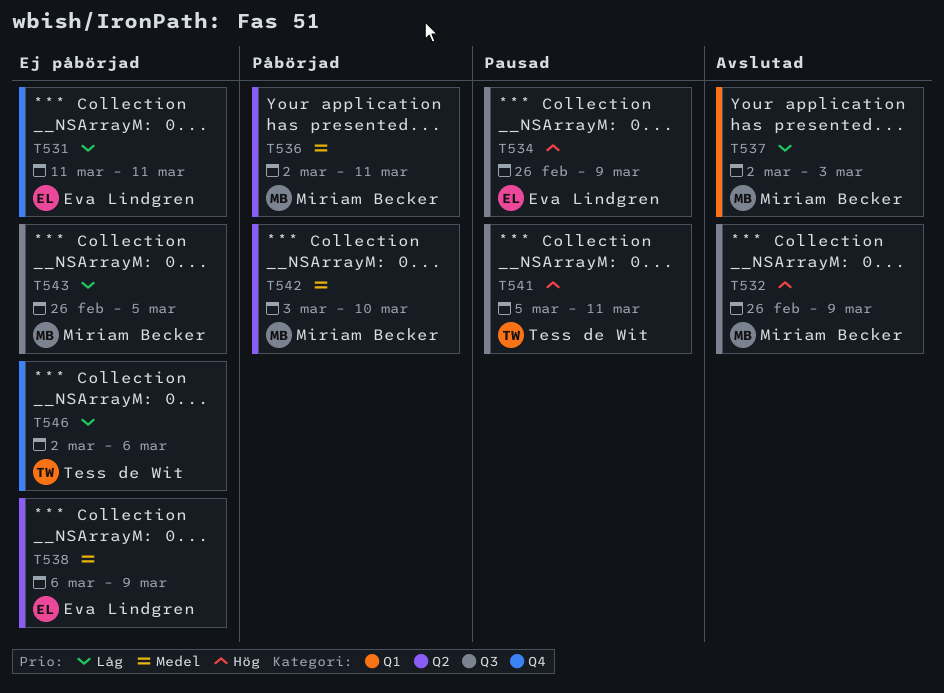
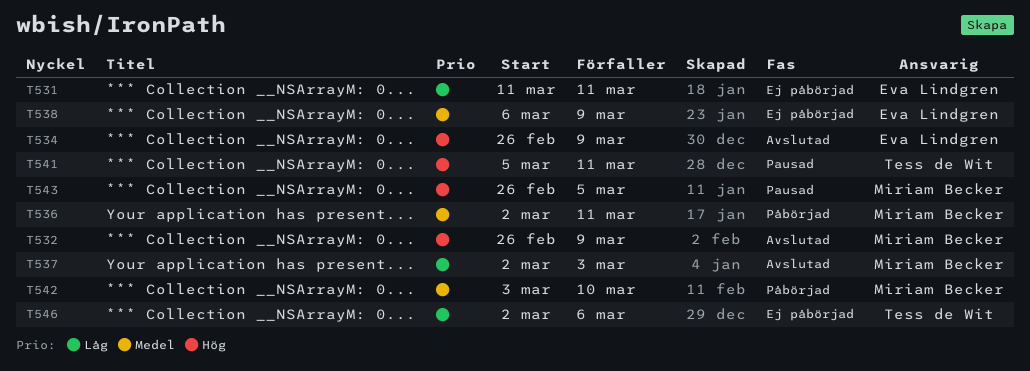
T534, status: Pausad -> Avslutad
T543, status: Ej påbörjad -> Pausad
T543, priority: Låg -> Hög

